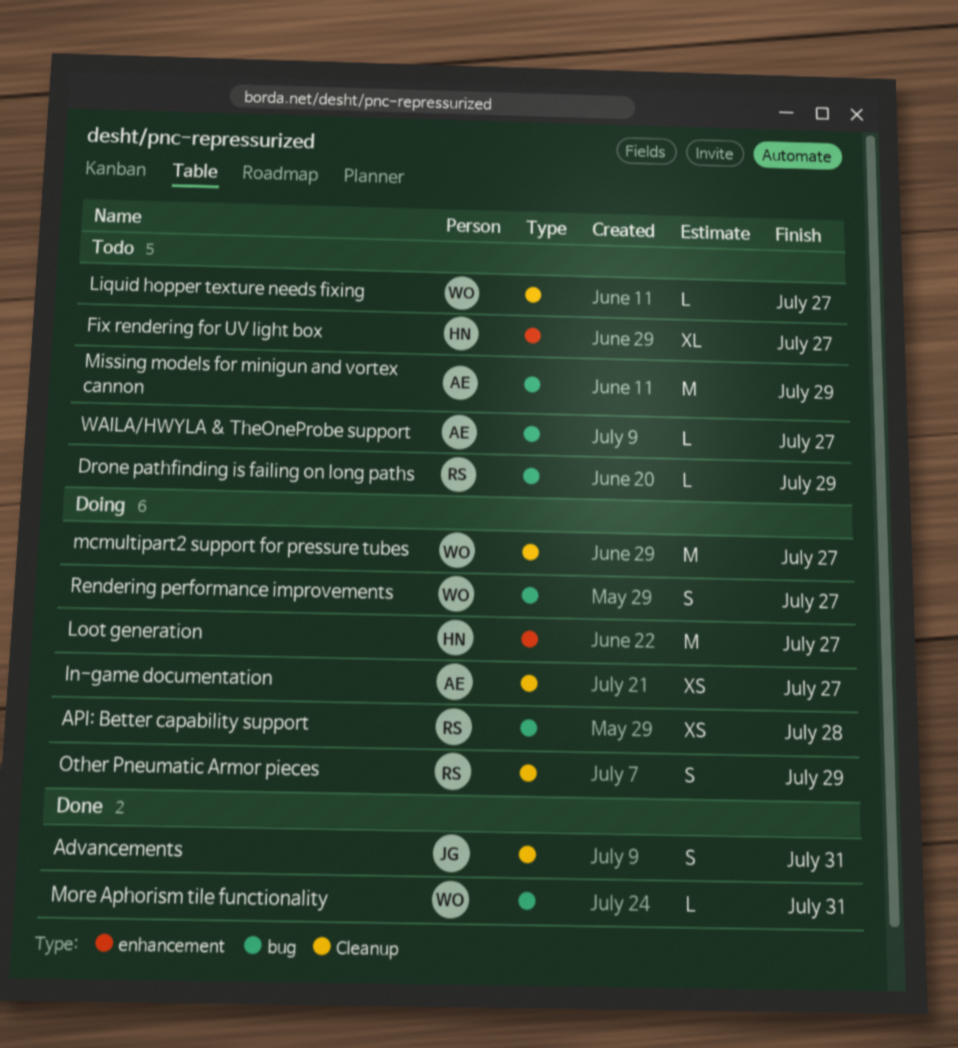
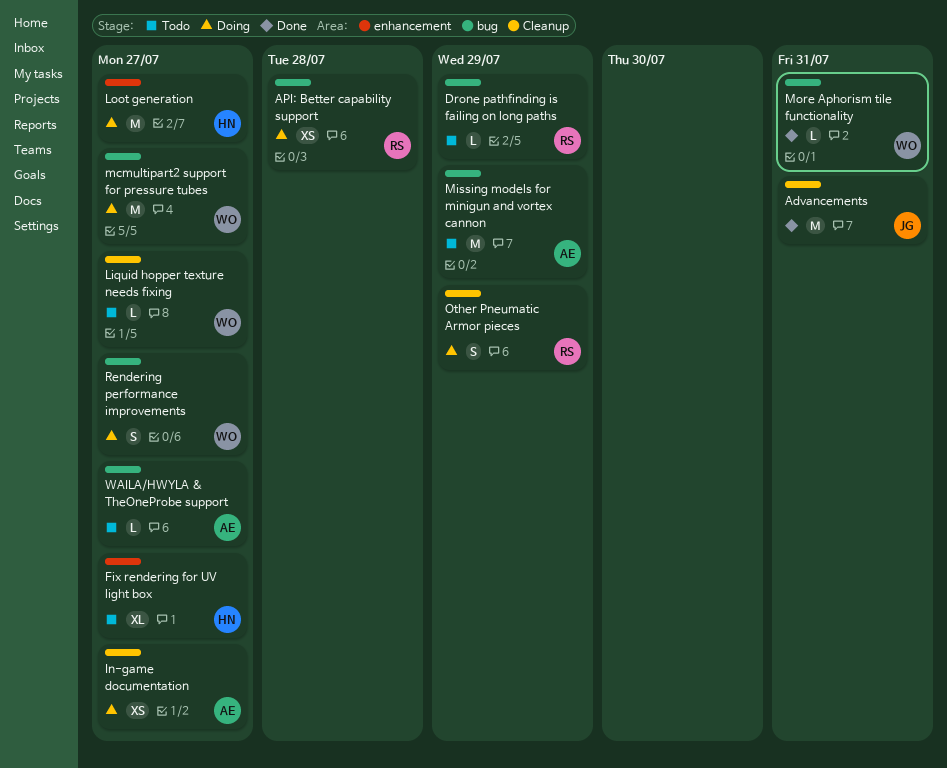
Advancements, estimate: S -> M
mcmultipart2 support for pressure tubes, label: Cleanup -> bug

